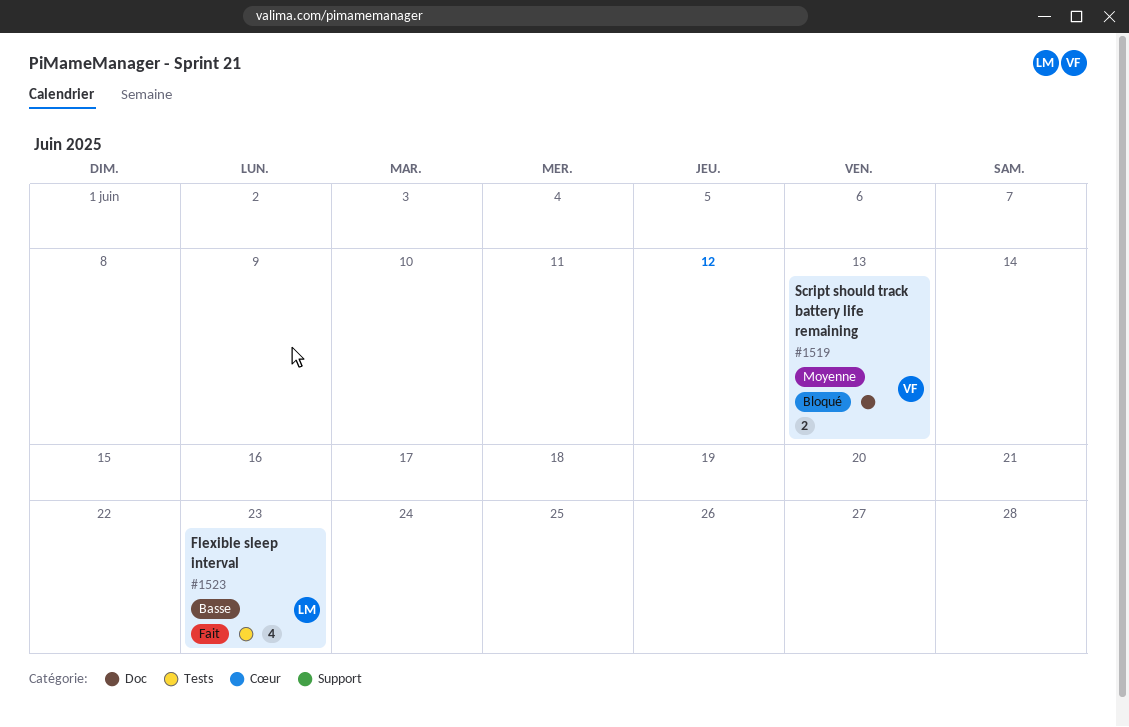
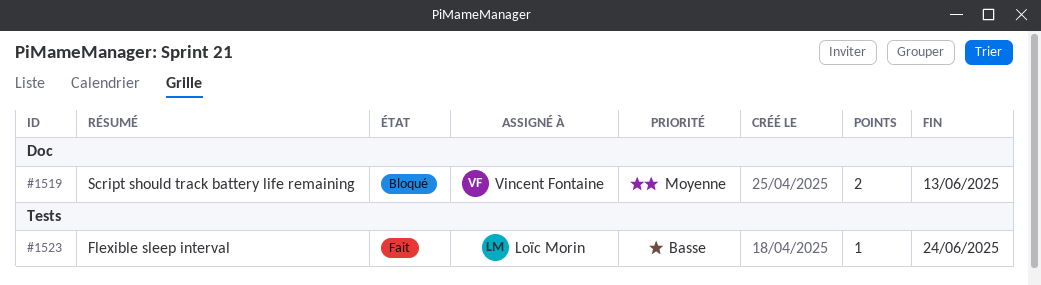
#1523, estimate: 4 -> 1
#1523, due: Jun 23 -> Jun 24

